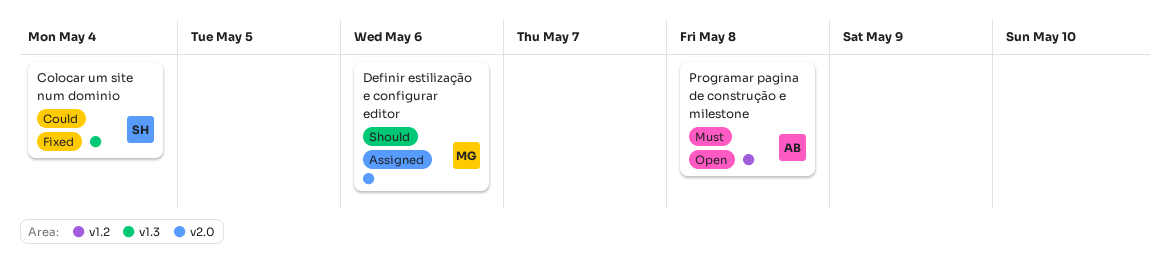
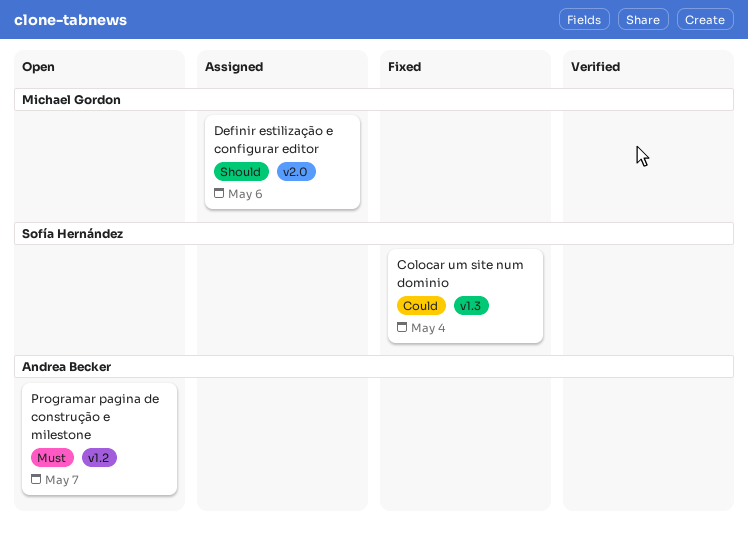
Programar pagina de construção e milestone, due: May 8 -> May 7

